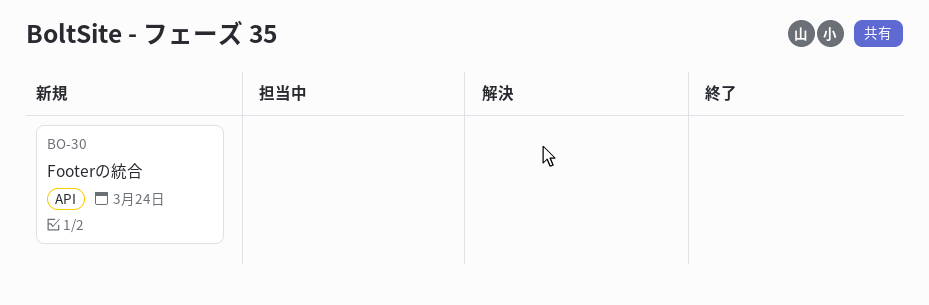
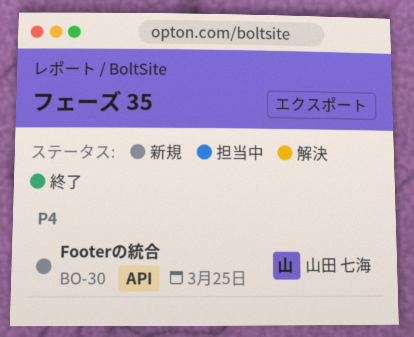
BO-30, due: Mar 24 -> Mar 25

